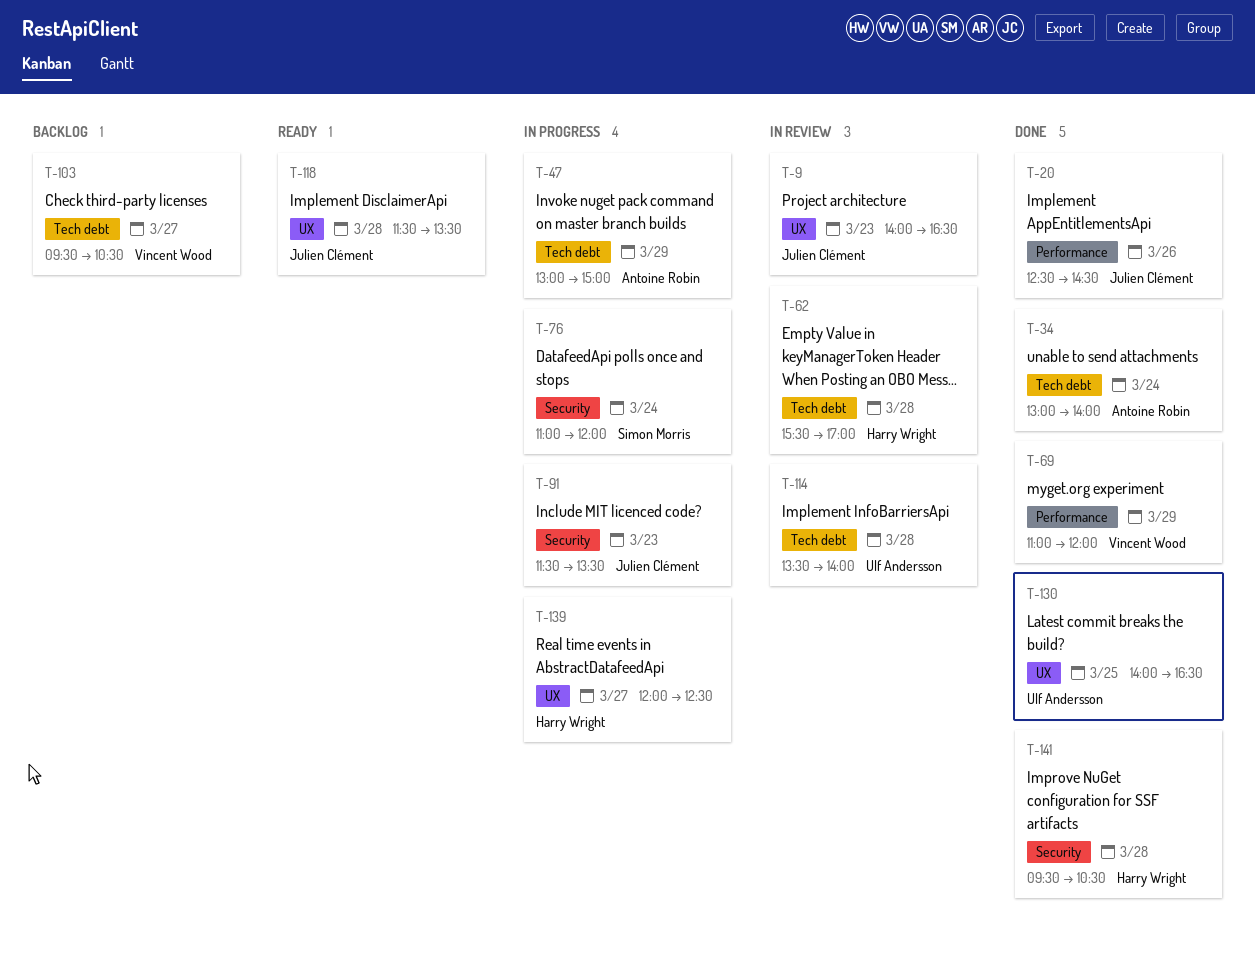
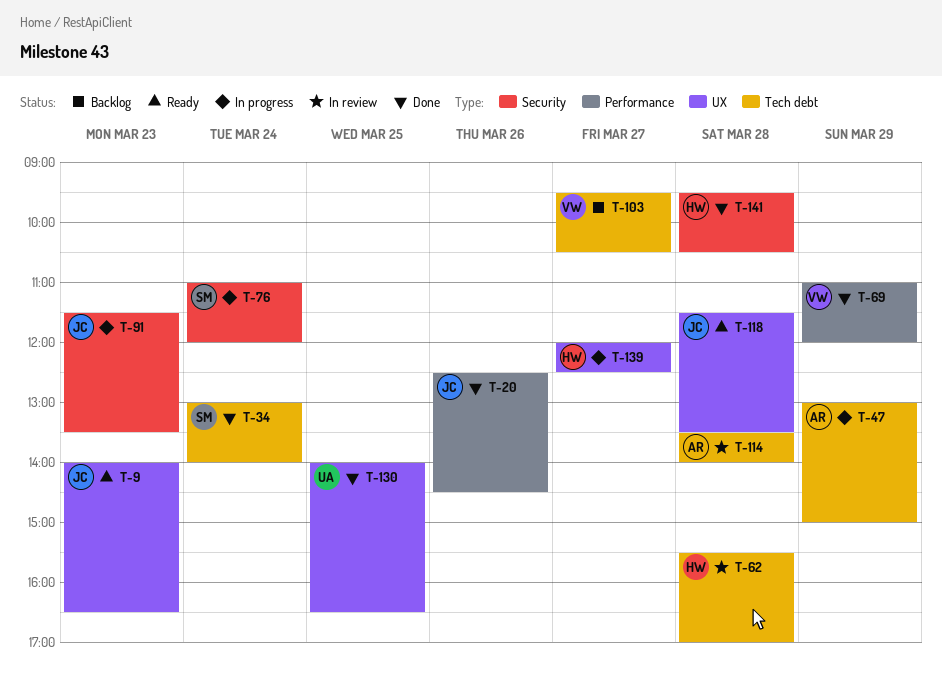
T-9, status: In review -> Ready
T-34, owner: Antoine Robin -> Simon Morris
T-114, owner: Ulf Andersson -> Antoine Robin

